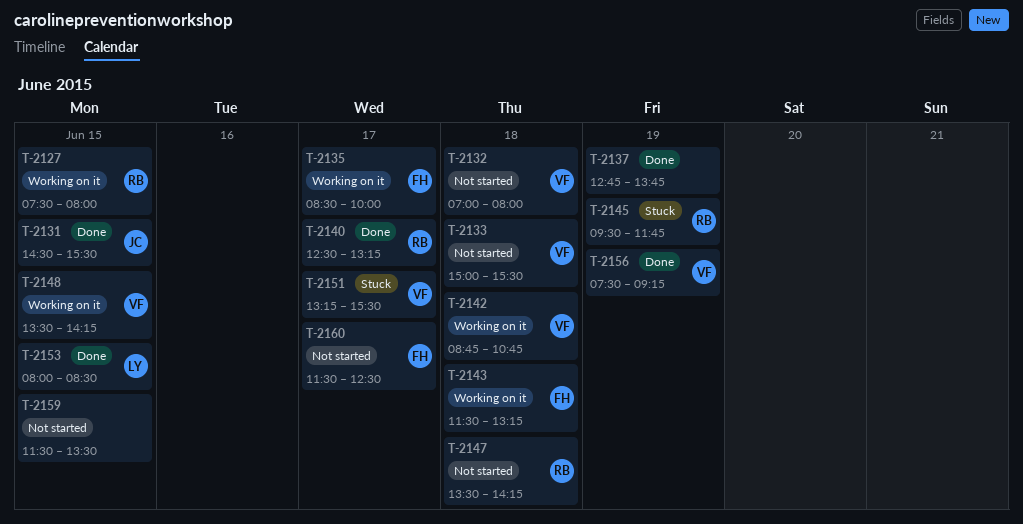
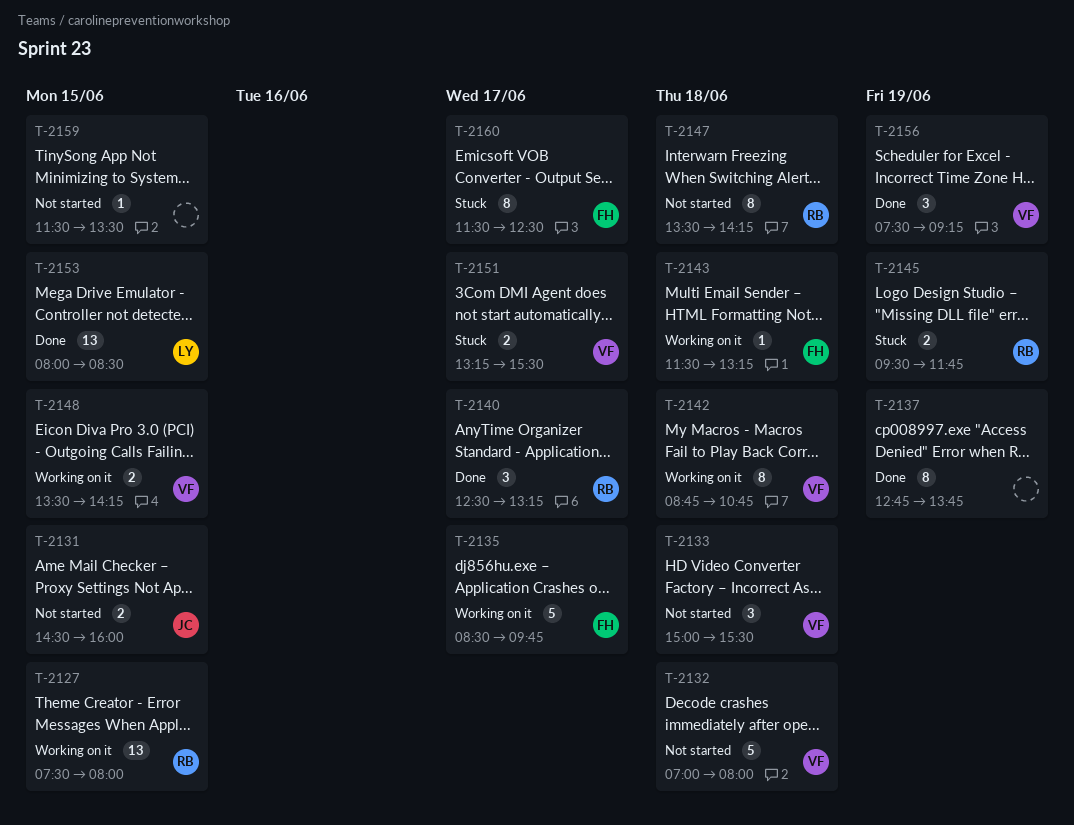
T-2131, status: Done -> Not started
T-2131, ends: 15:30 -> 16:00
T-2135, ends: 10:00 -> 09:45
T-2160, status: Not started -> Stuck

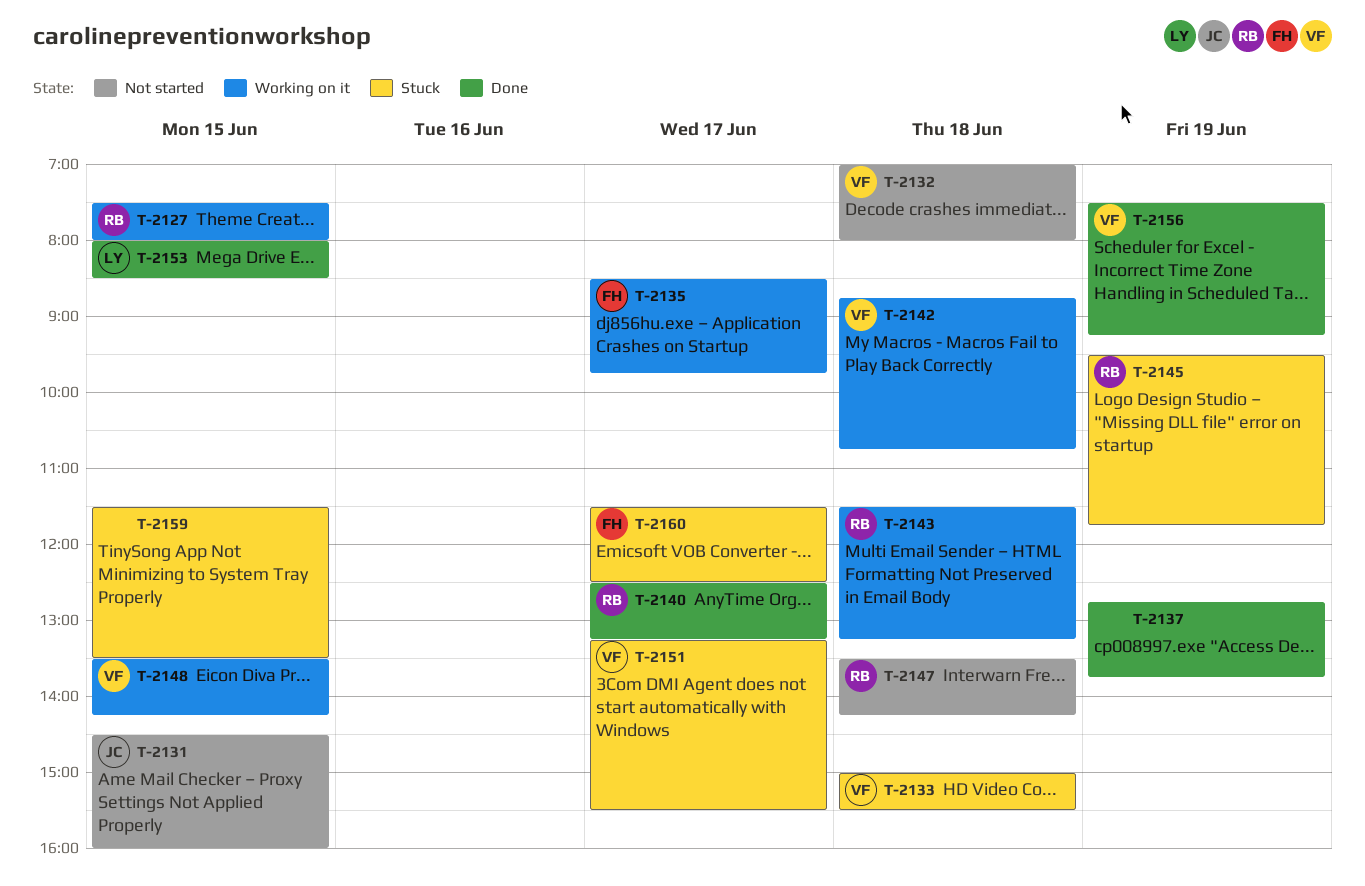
T-2133, status: Not started -> Stuck
T-2143, owner: FH -> RB
T-2159, status: Not started -> Stuck

